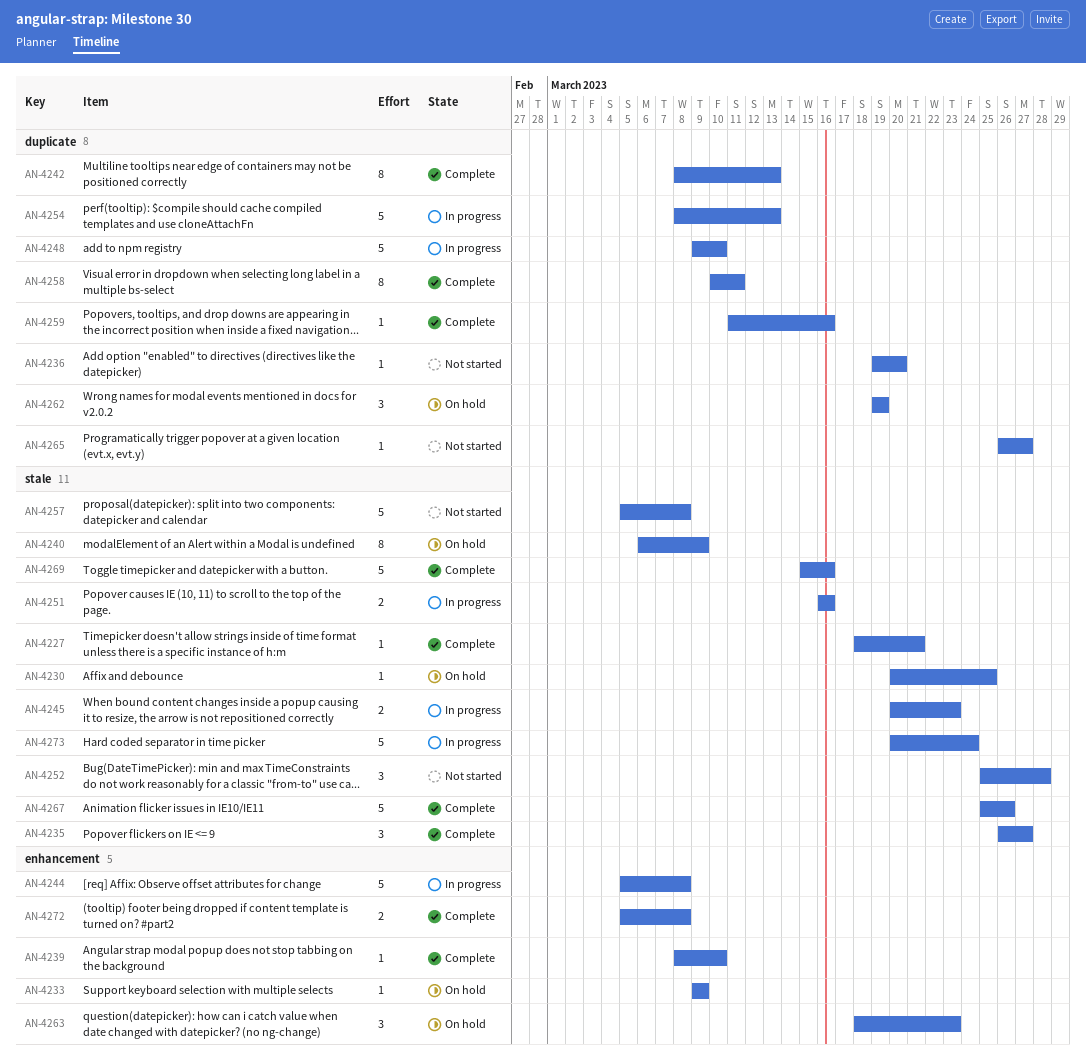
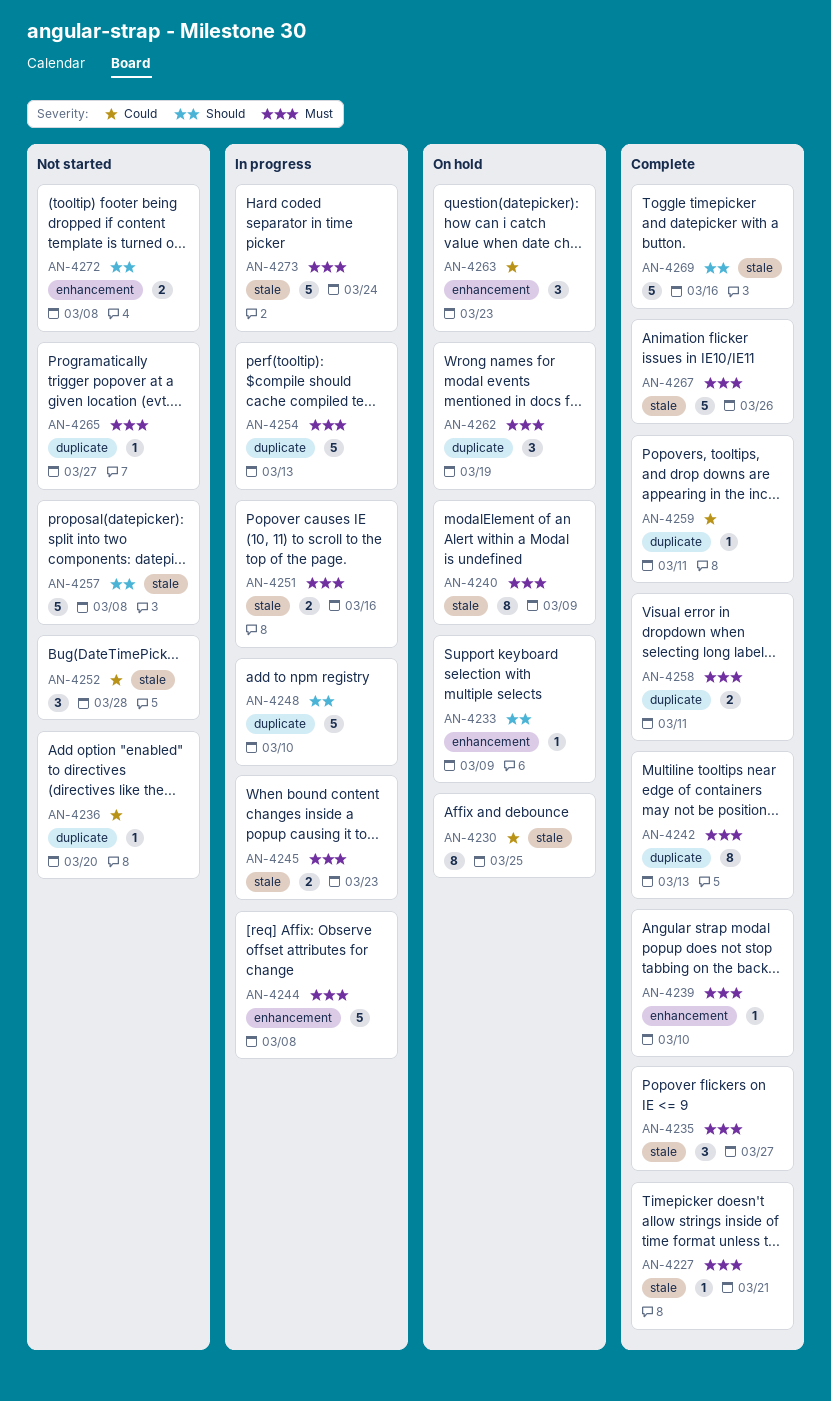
AN-4230, estimate: 1 -> 8
AN-4258, estimate: 8 -> 2
AN-4259, due: Mar 16 -> Mar 11
AN-4272, status: Complete -> Not started

